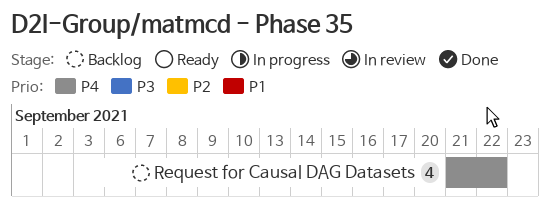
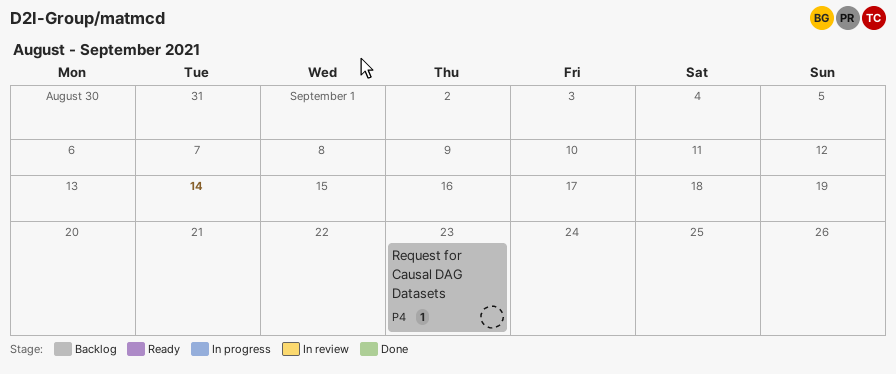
Request for Causal DAG Datasets, estimate: 4 -> 1
Request for Causal DAG Datasets, due: Sep 22 -> Sep 23

